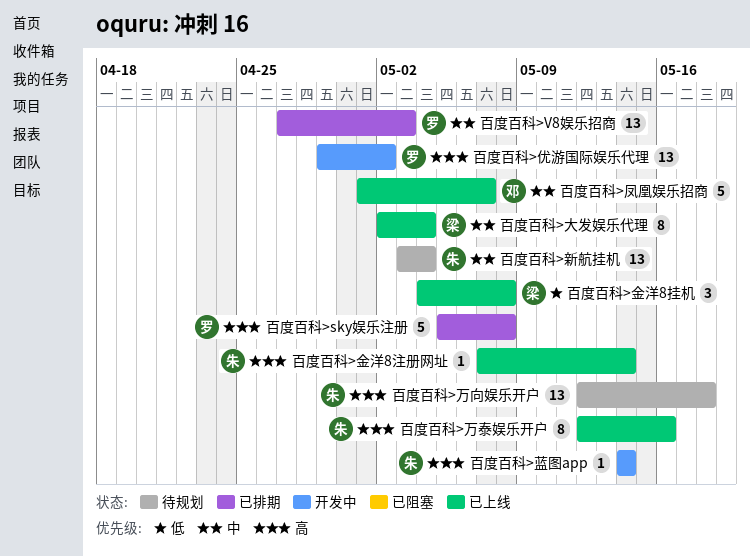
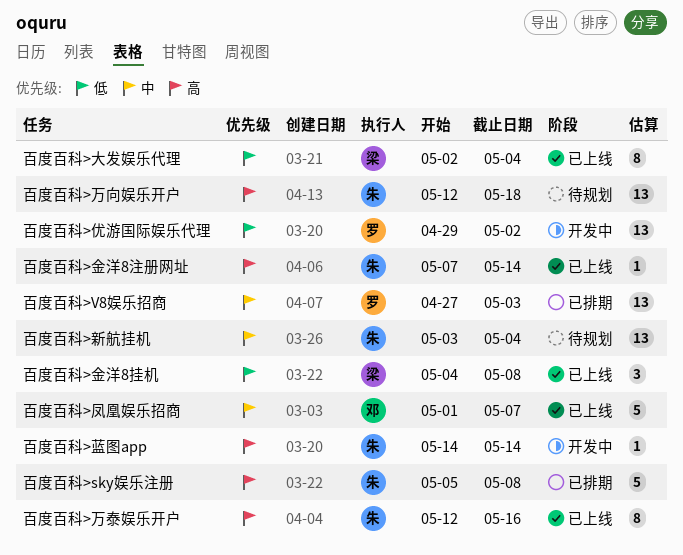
百度百科>sky娱乐注册, owner: 罗 -> 朱
百度百科>优游国际娱乐代理, priority: 高 -> 低
百度百科>大发娱乐代理, priority: 中 -> 低

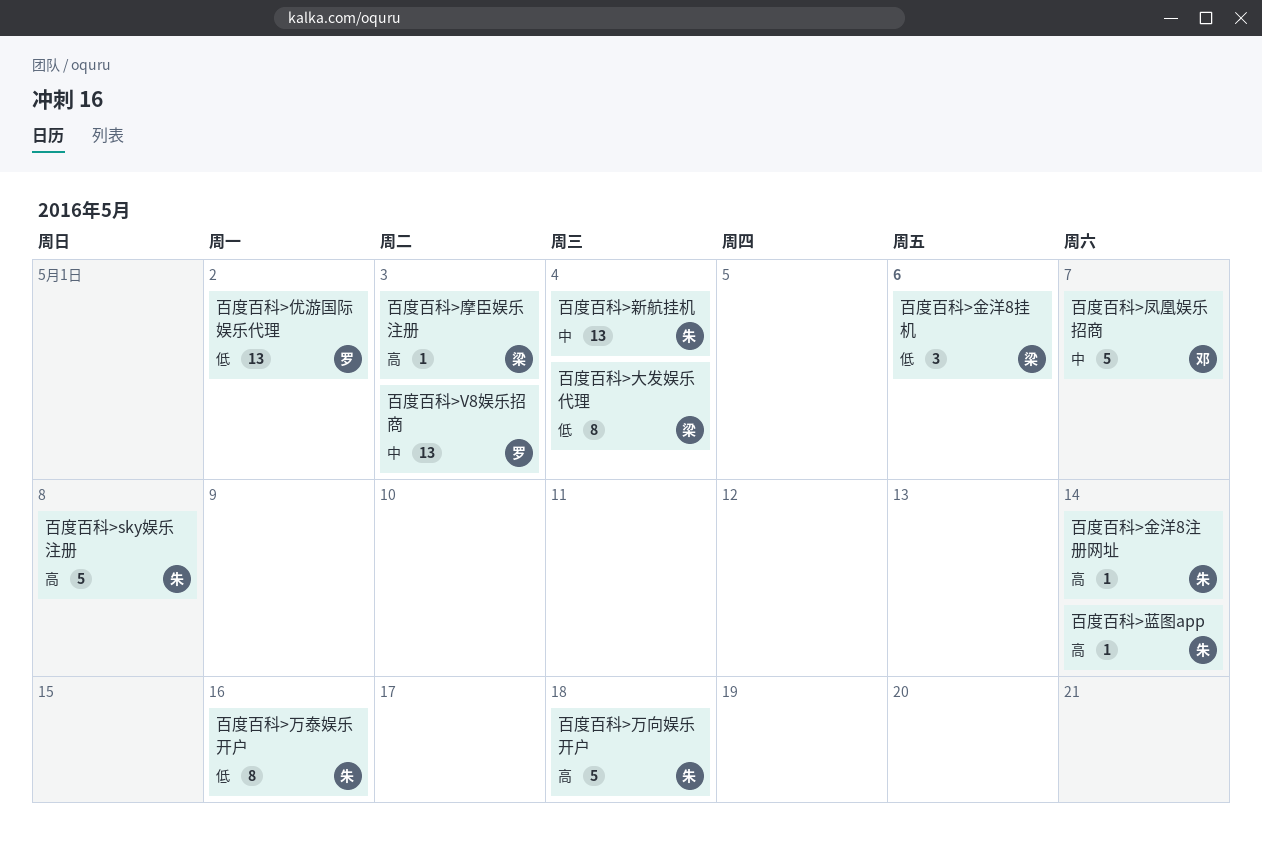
百度百科>万向娱乐开户, estimate: 13 -> 5
百度百科>万泰娱乐开户, priority: 高 -> 低
百度百科>摩臣娱乐注册: none -> present
百度百科>金洋8挂机, due: May 8 -> May 6

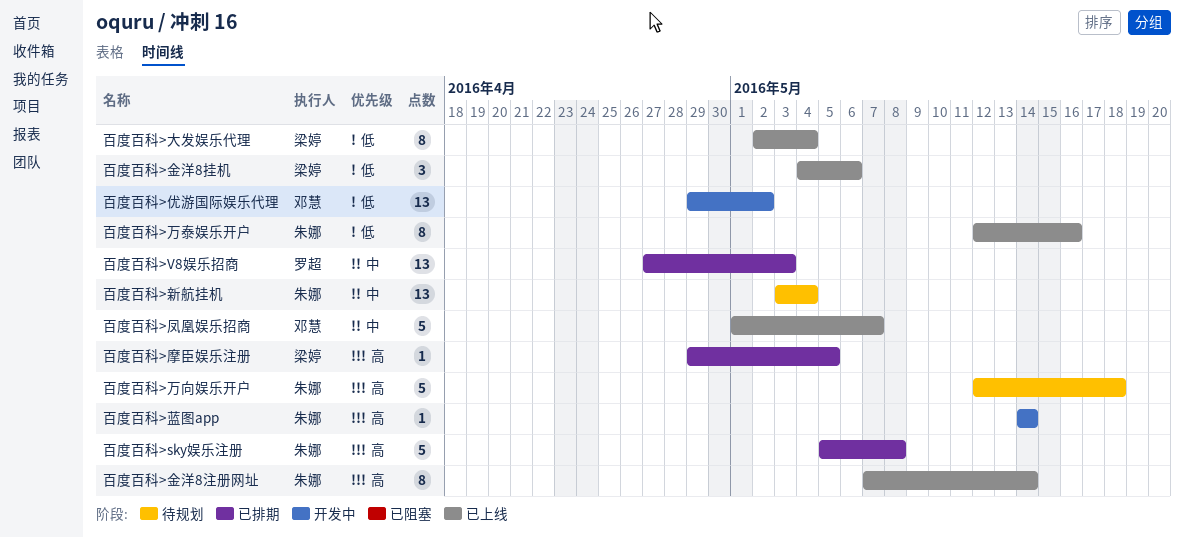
百度百科>优游国际娱乐代理, owner: 罗超 -> 邓慧
百度百科>摩臣娱乐注册, due: May 3 -> May 5
百度百科>金洋8注册网址, estimate: 1 -> 8

